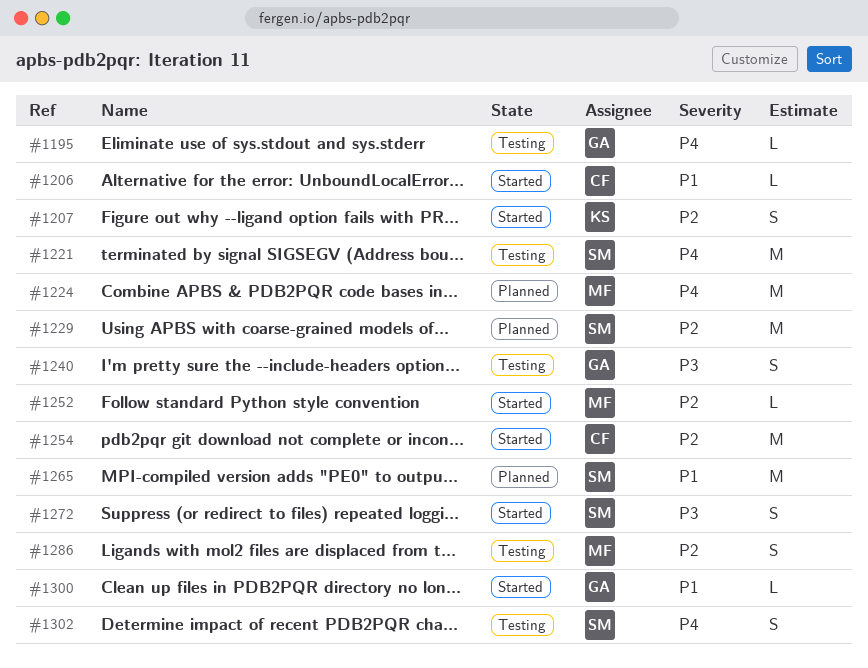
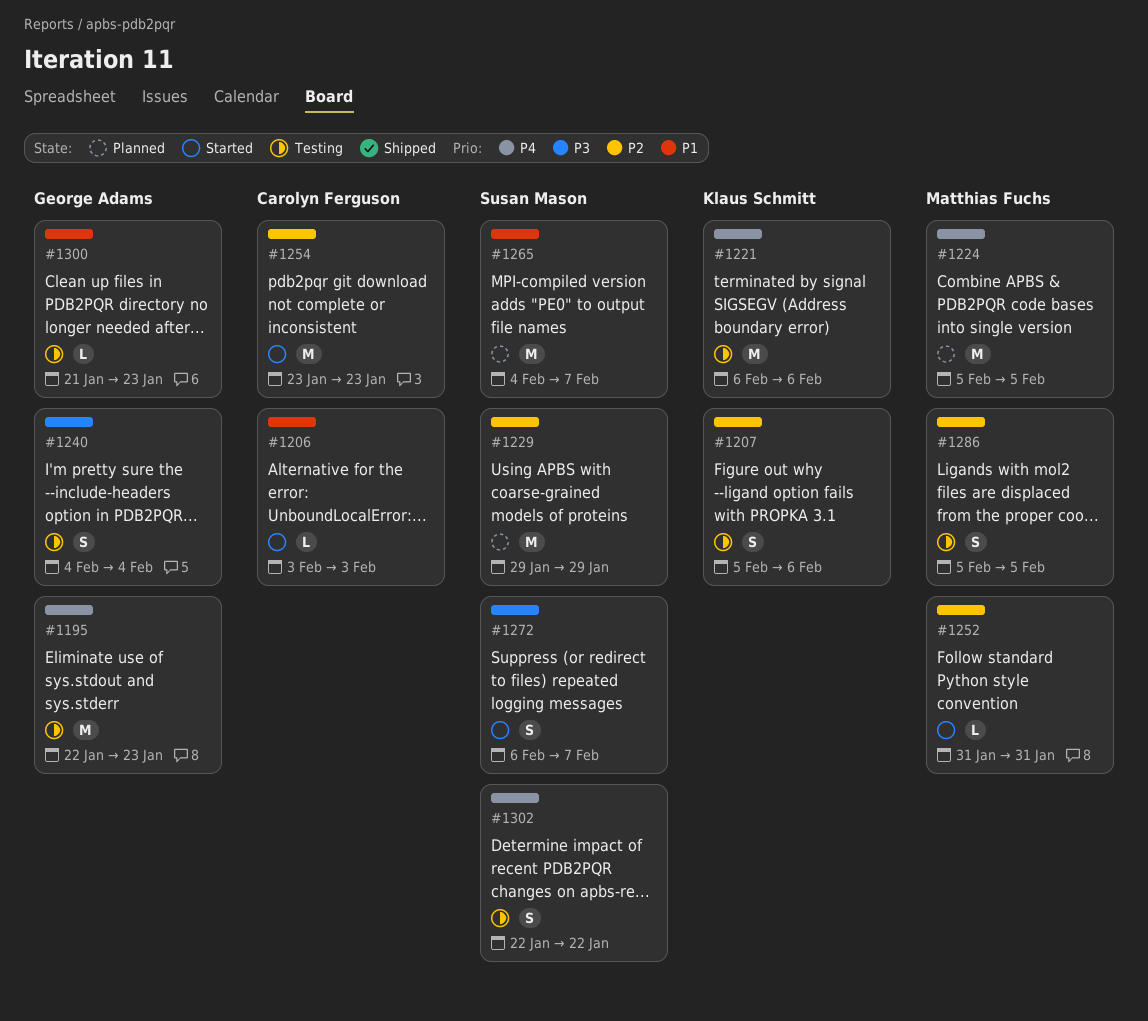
#1195, estimate: L -> M
#1207, status: Started -> Testing
#1221, owner: Susan Mason -> Klaus Schmitt
#1300, status: Started -> Testing

